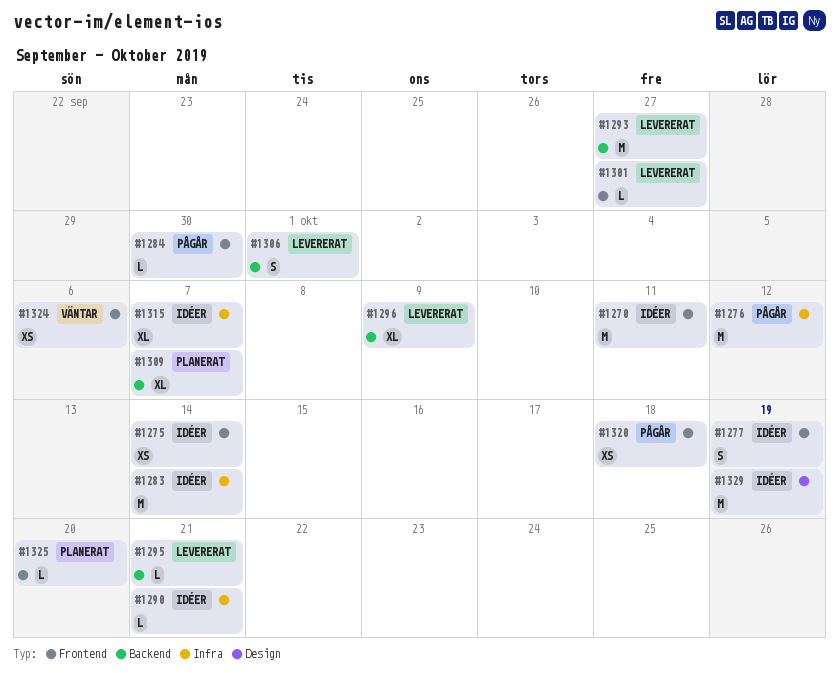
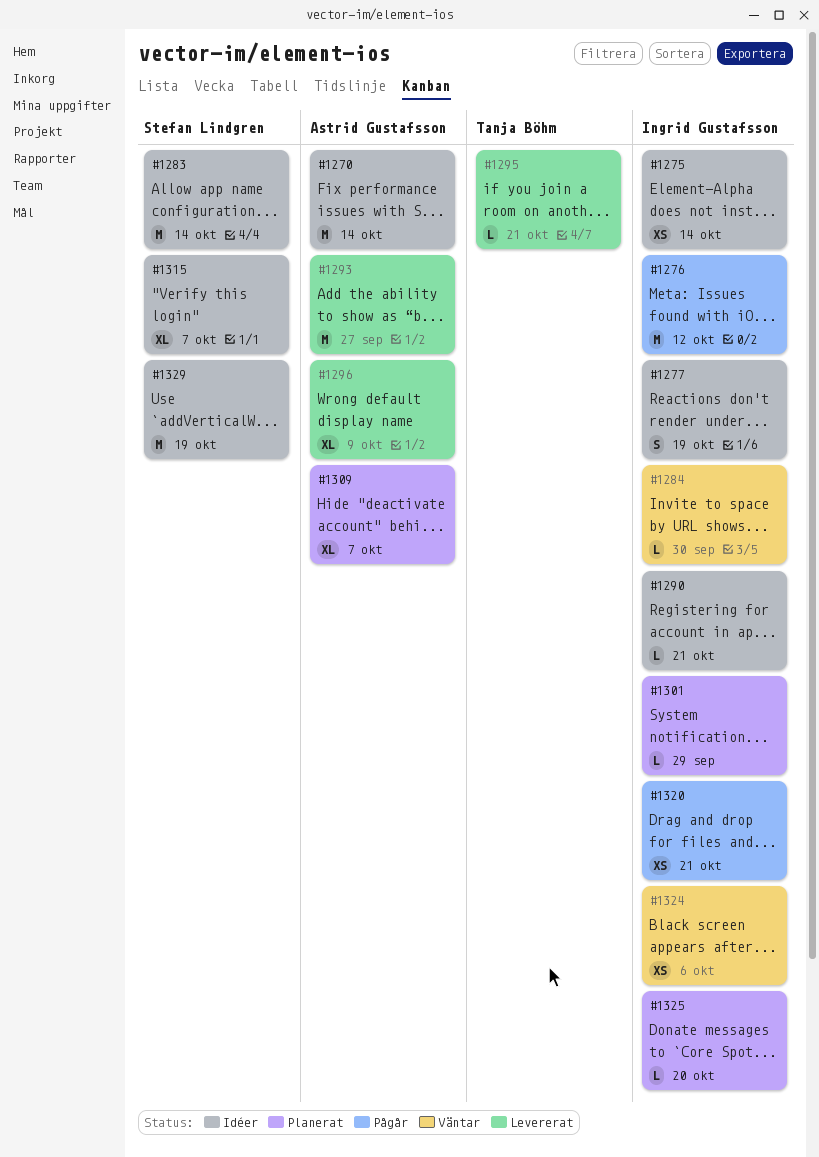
#1270, due: Oct 11 -> Oct 14
#1284, status: Pågår -> Väntar
#1301, status: Levererat -> Planerat
#1301, due: Sep 27 -> Sep 29
#1306: present -> none
#1320, due: Oct 18 -> Oct 21

